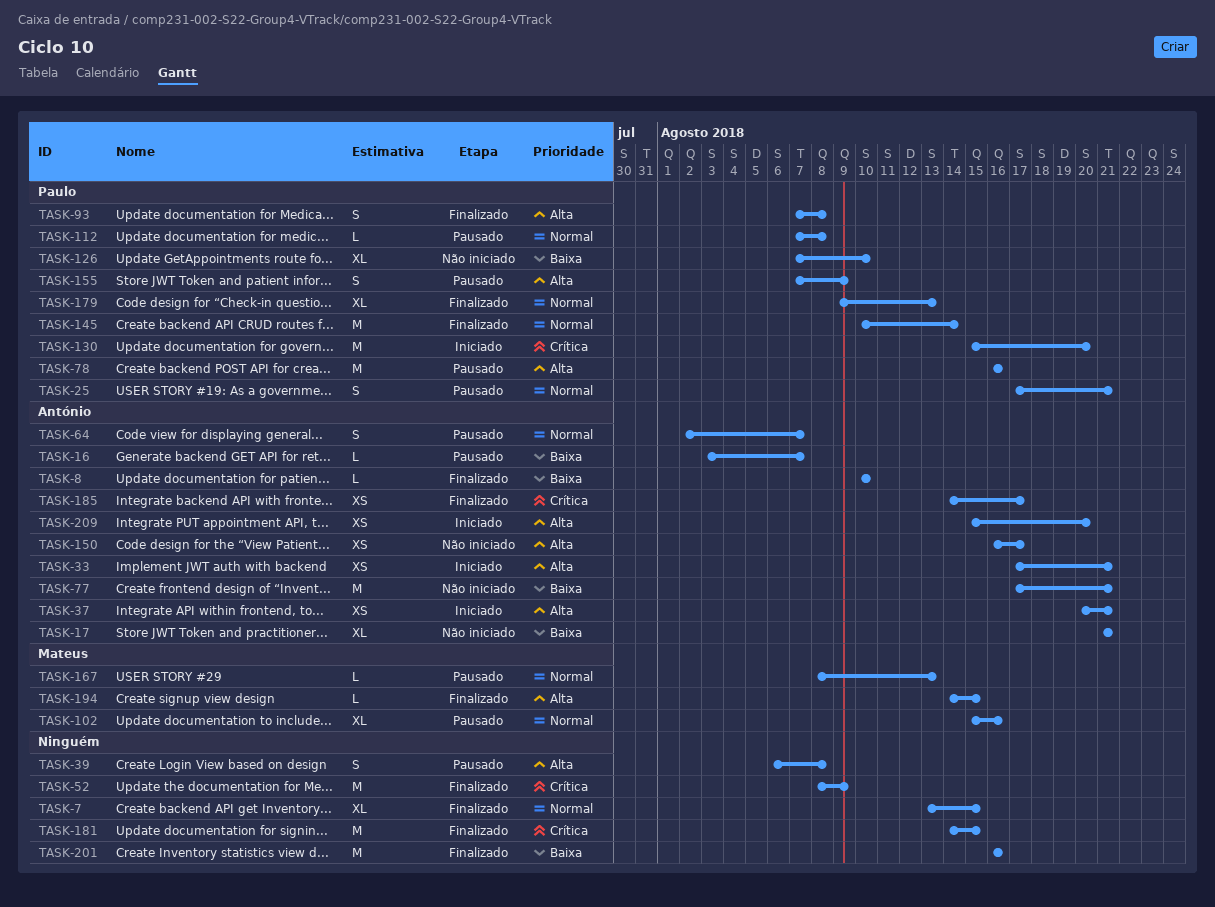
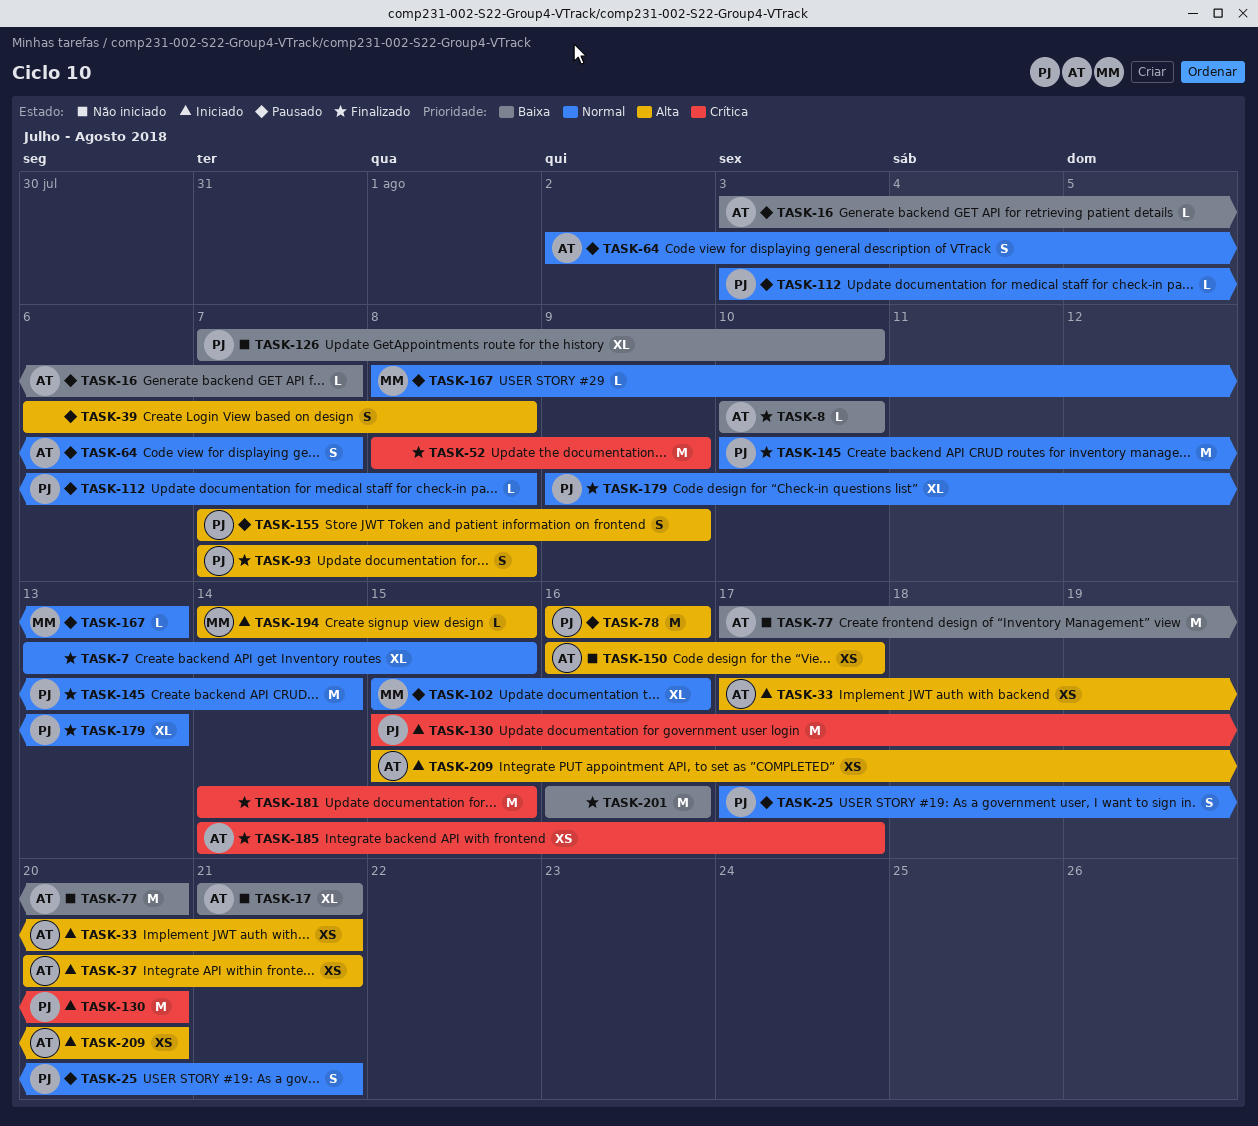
TASK-77, due: Aug 21 -> Aug 20
TASK-112, start: Aug 7 -> Aug 3
TASK-194, status: Finalizado -> Iniciado

